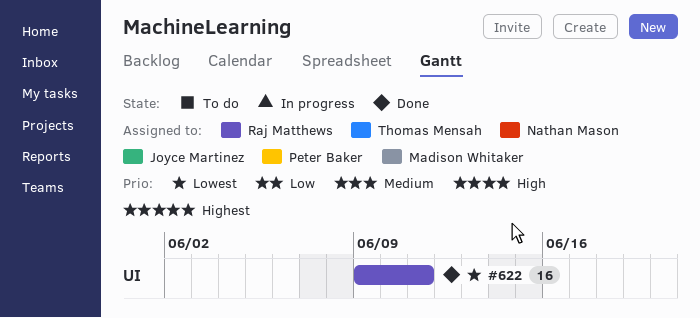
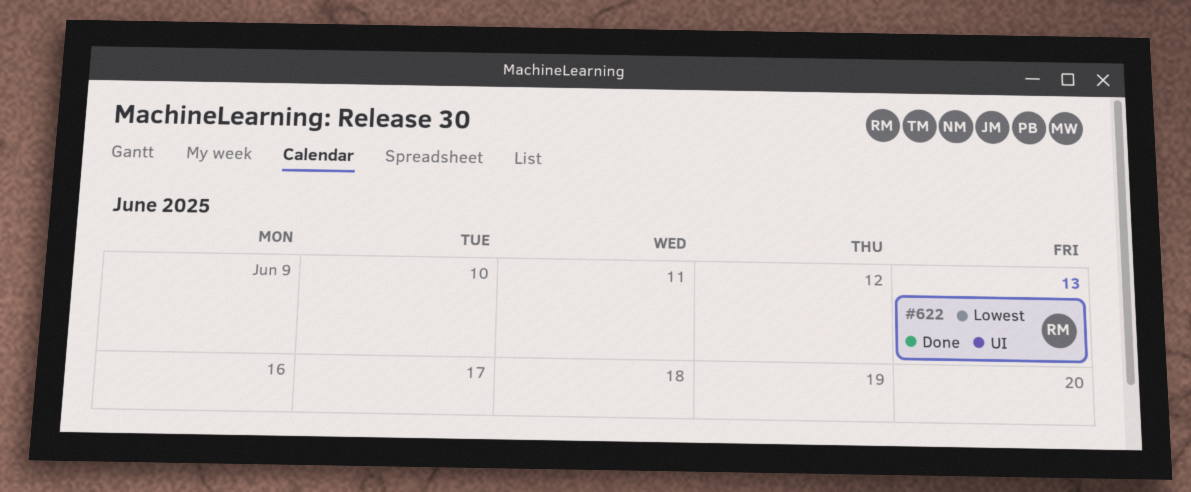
#622, due: Jun 11 -> Jun 13

